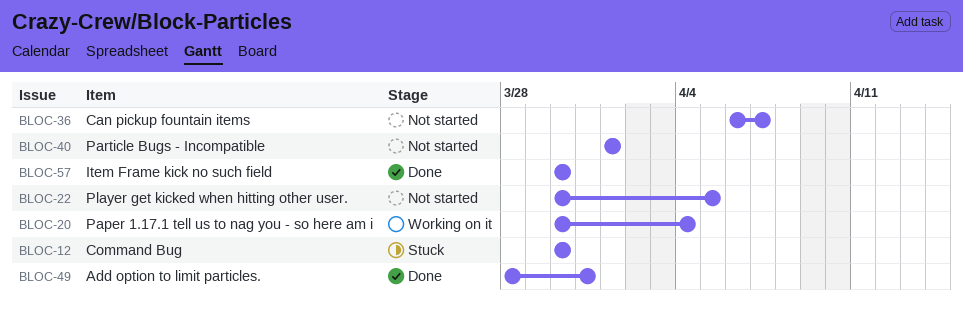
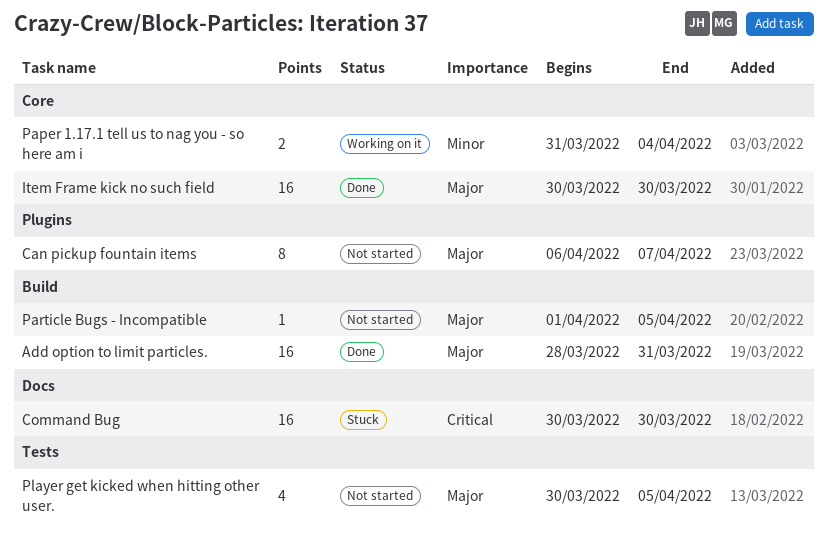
Paper 1.17.1 tell us to nag you - so here am i, start: Mar 30 -> Mar 31
Particle Bugs - Incompatible, due: Apr 1 -> Apr 5

